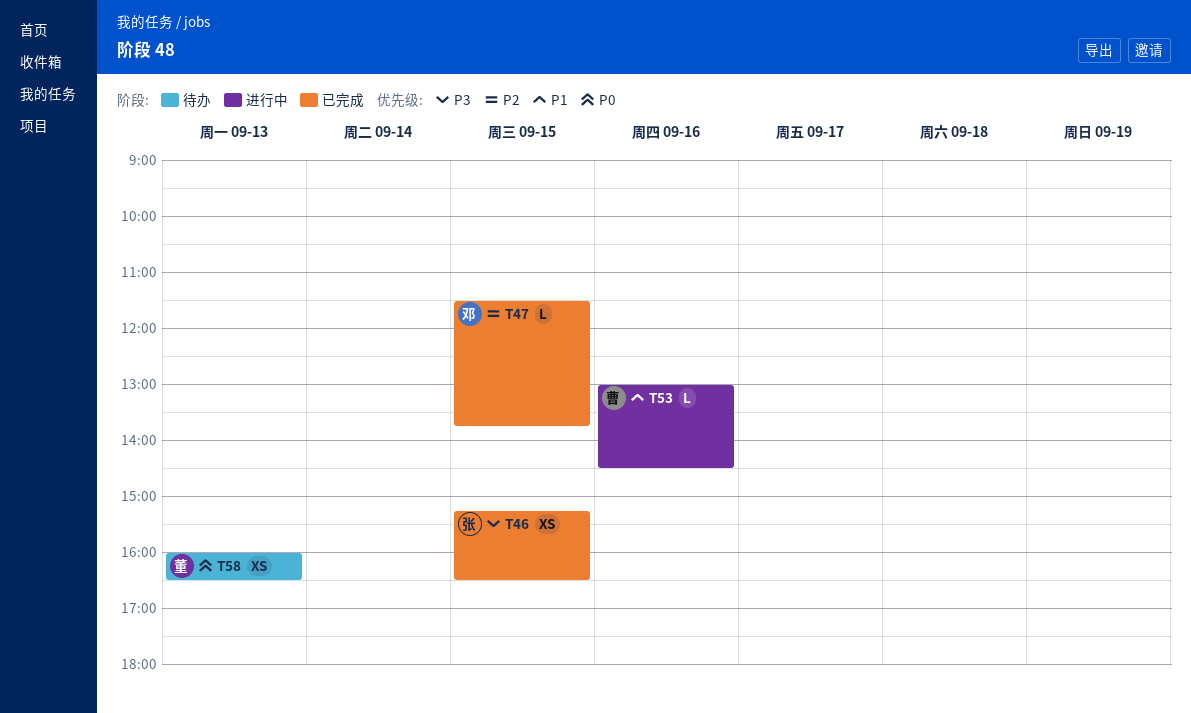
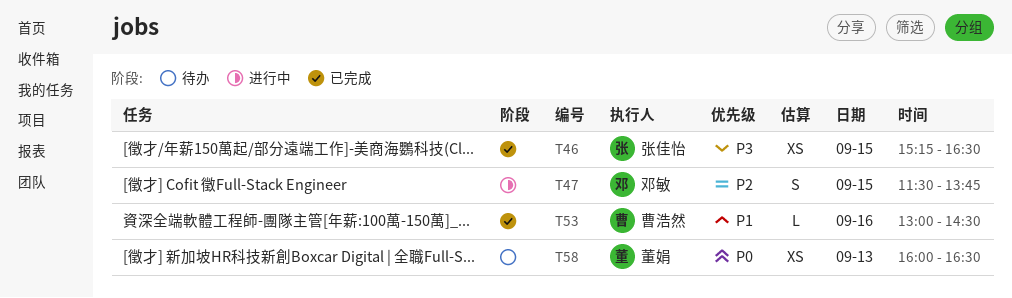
T47, status: 已完成 -> 进行中
T47, estimate: L -> S
T53, status: 进行中 -> 已完成

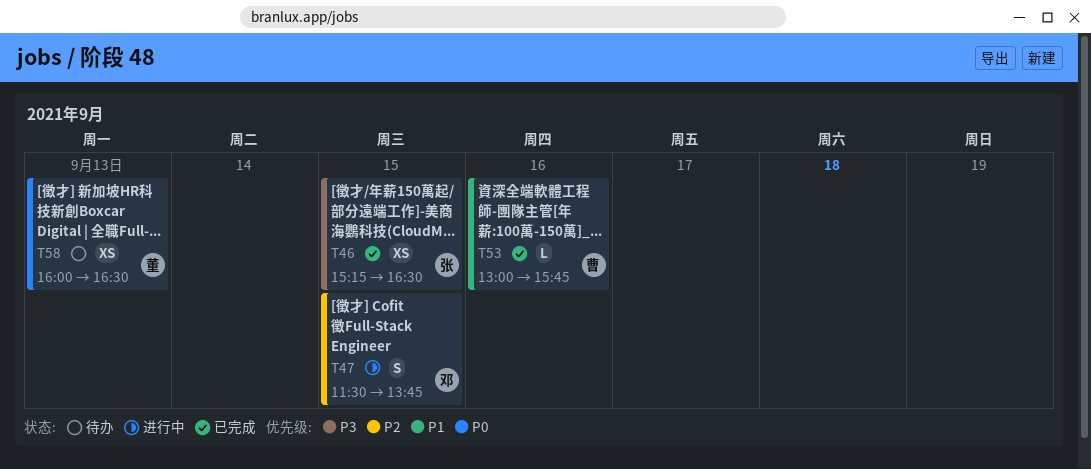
T53, ends: 14:30 -> 15:45

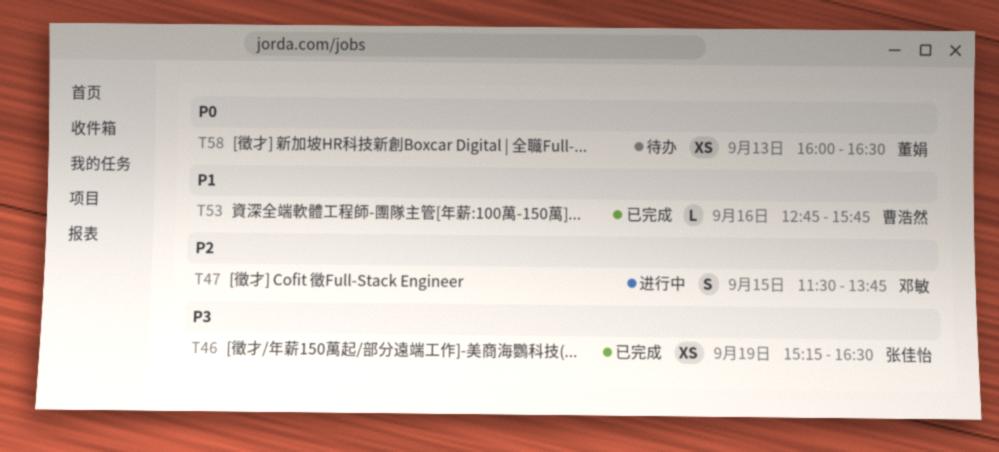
T46, day: Sep 15 -> Sep 19
T53, begins: 13:00 -> 12:45

